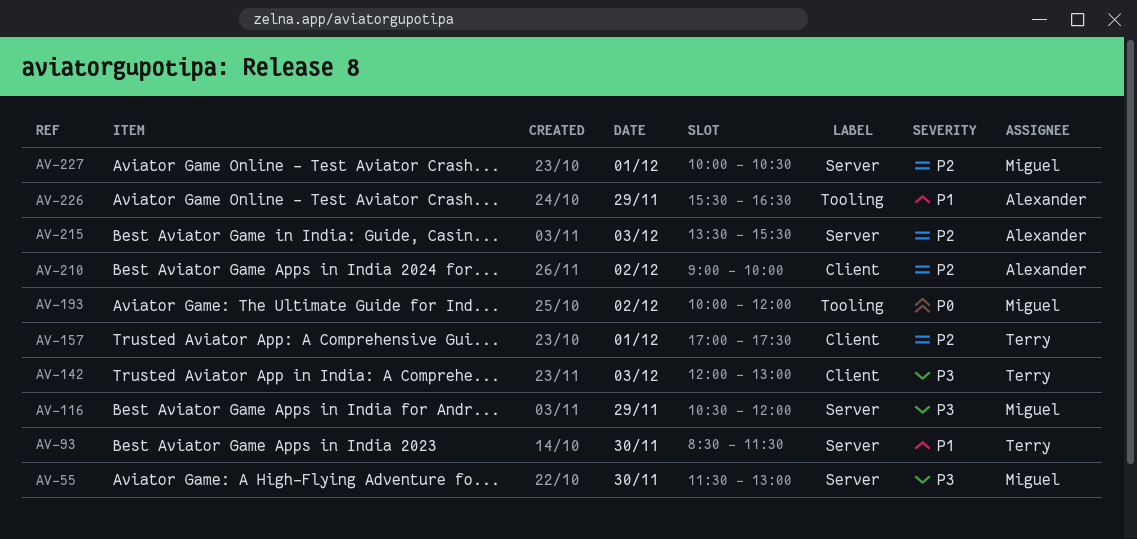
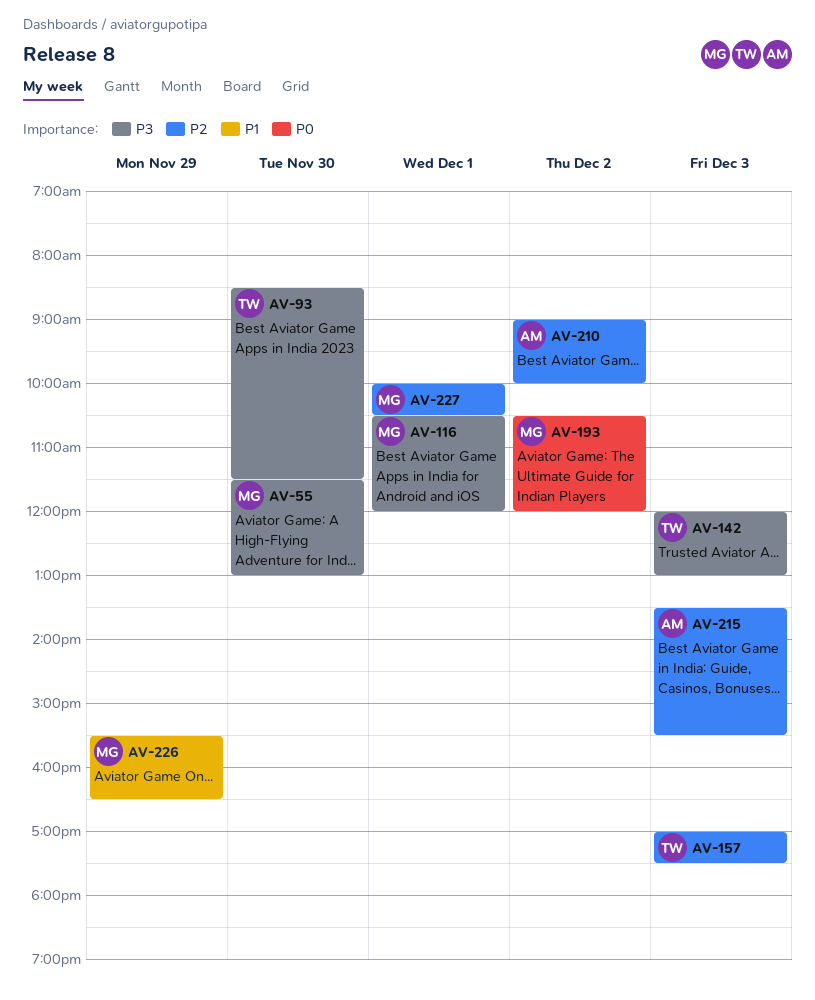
AV-93, priority: P1 -> P3
AV-116, day: Nov 29 -> Dec 1
AV-157, day: Dec 1 -> Dec 3
AV-193, begins: 10:00 -> 10:30
AV-226, owner: Alexander -> Miguel

